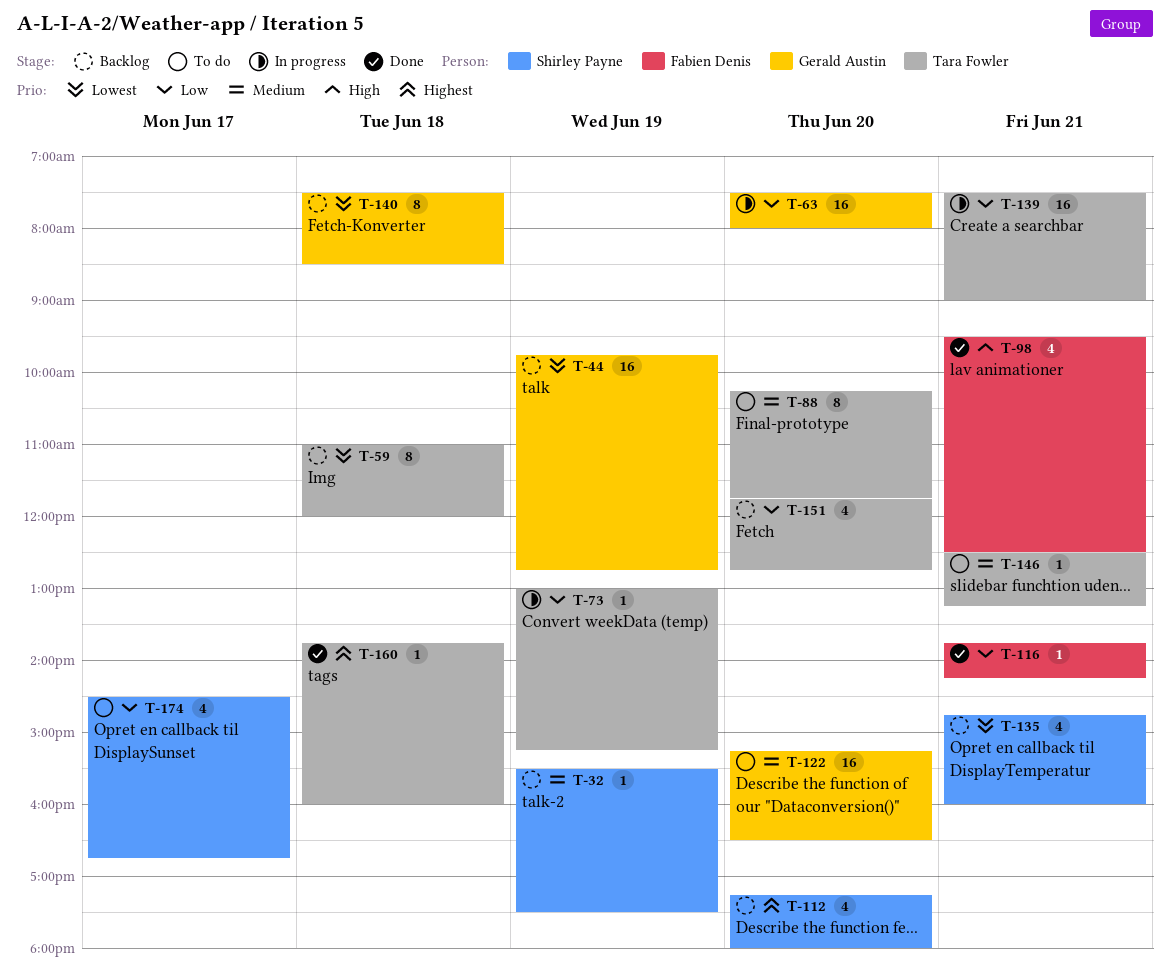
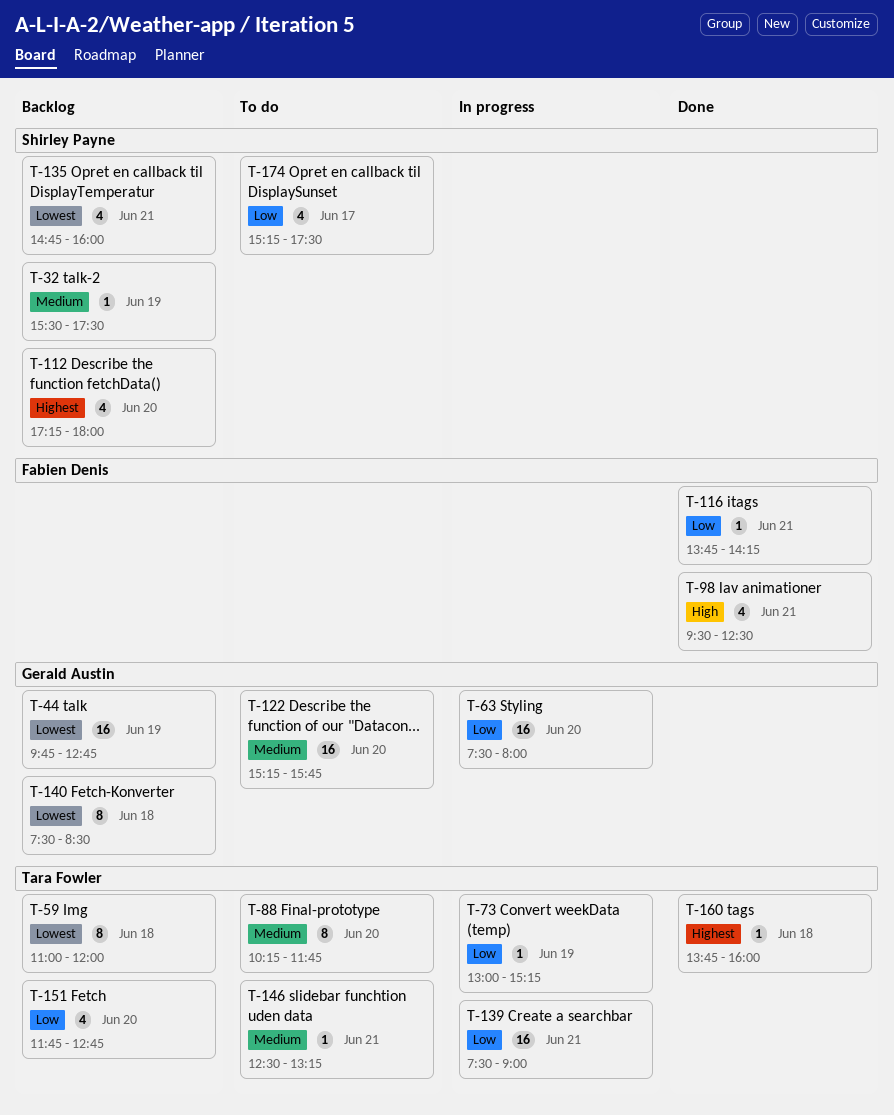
T-122, ends: 16:30 -> 15:45
T-174, begins: 14:30 -> 15:15
T-174, ends: 16:45 -> 17:30

